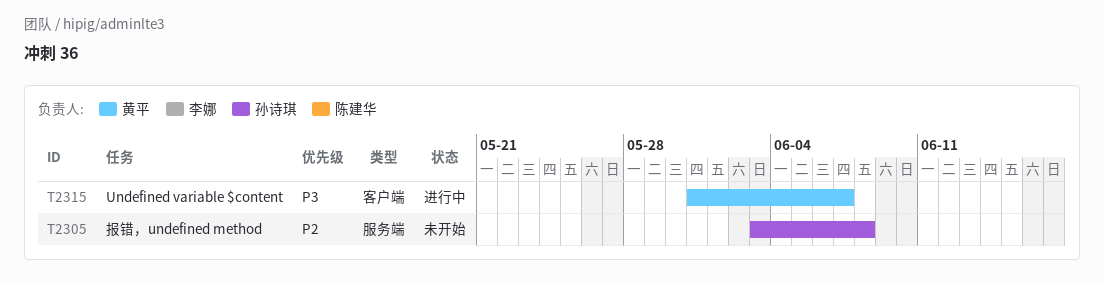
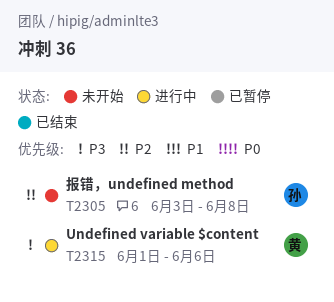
T2315, start: May 31 -> Jun 1
T2315, due: Jun 7 -> Jun 6

